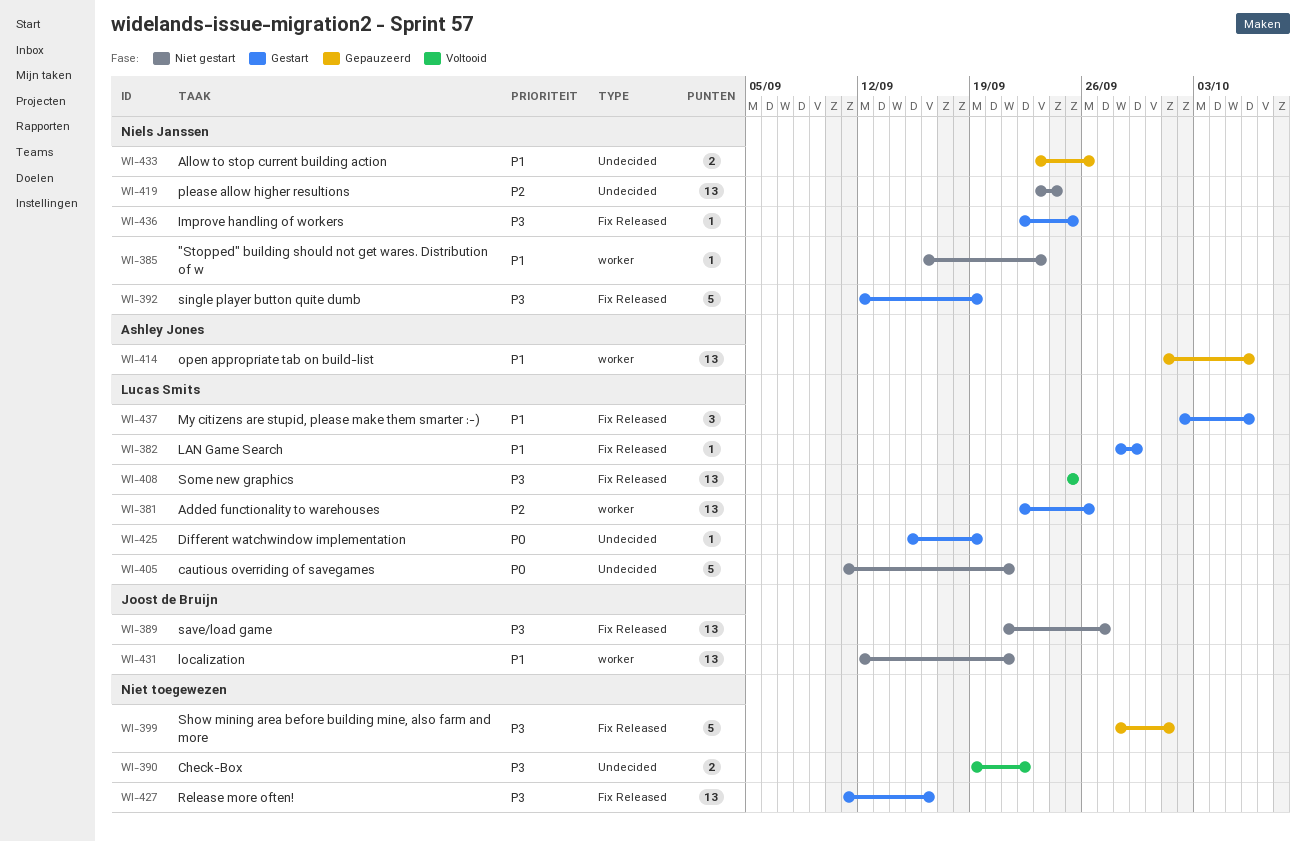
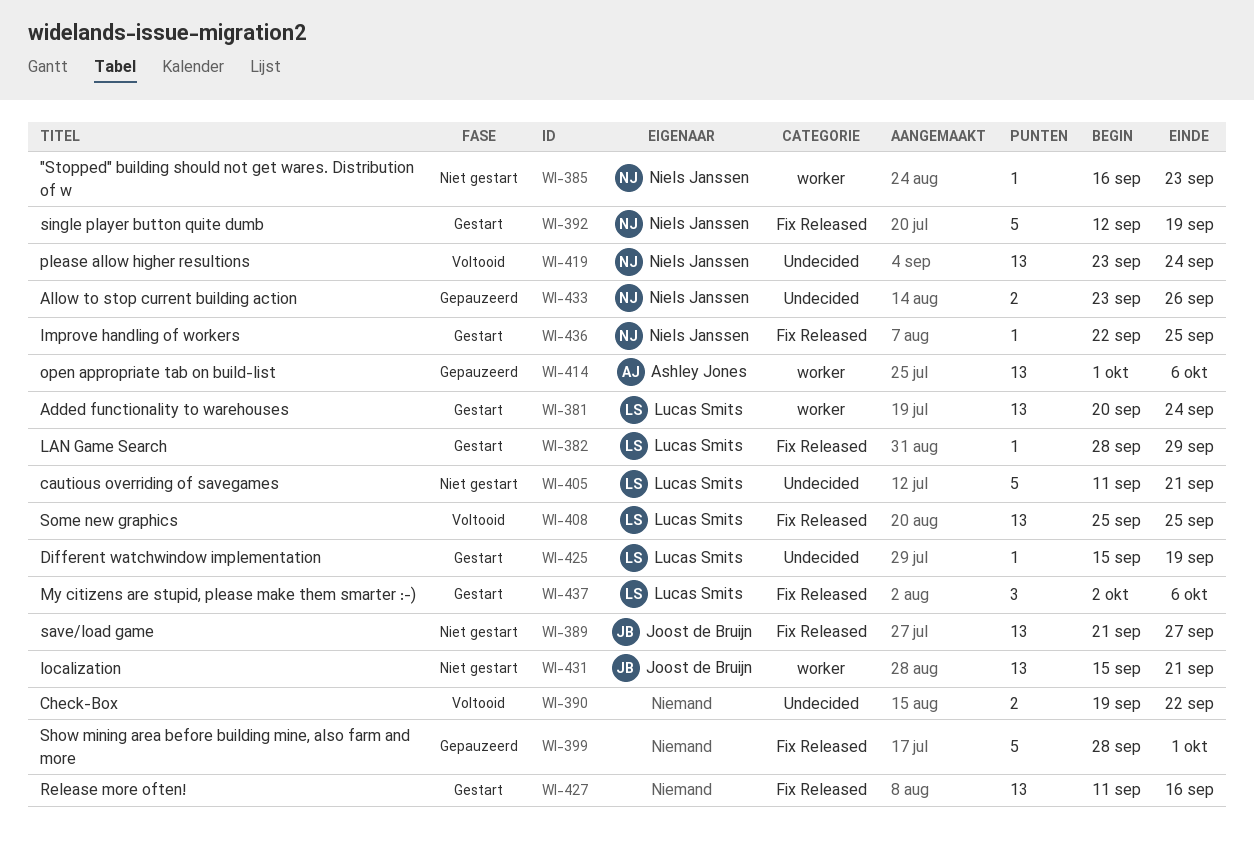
WI-381, start: Sep 22 -> Sep 20
WI-381, due: Sep 26 -> Sep 24
WI-419, status: Niet gestart -> Voltooid
WI-431, start: Sep 12 -> Sep 15

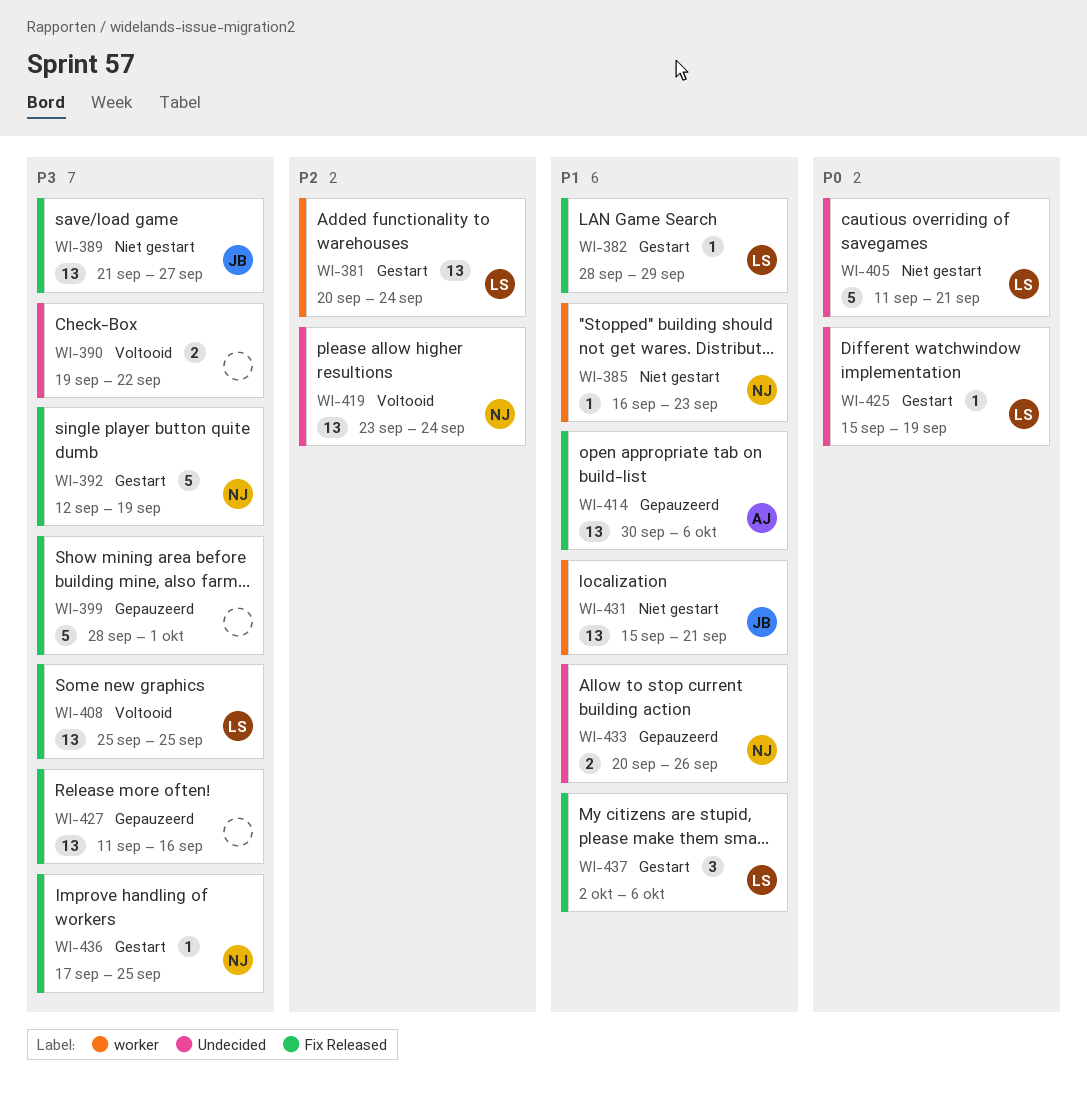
WI-414, label: worker -> Fix Released
WI-414, start: Oct 1 -> Sep 30
WI-427, status: Gestart -> Gepauzeerd
WI-433, start: Sep 23 -> Sep 20
WI-436, start: Sep 22 -> Sep 17

